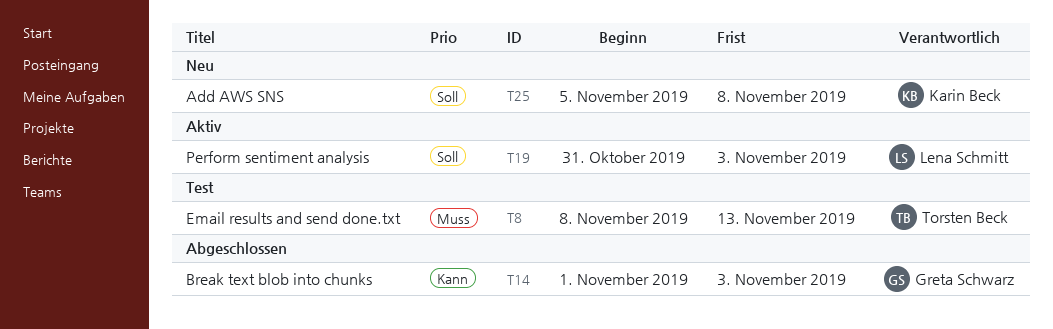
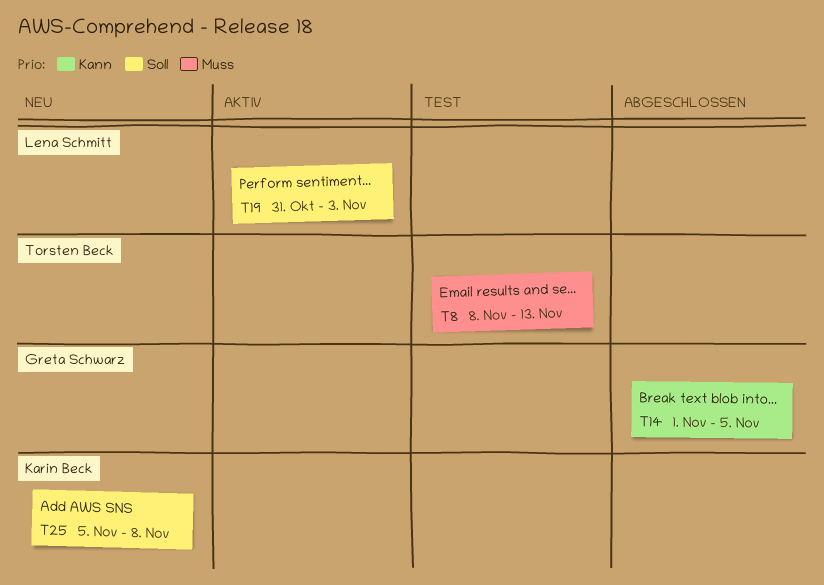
T14, due: Nov 3 -> Nov 5

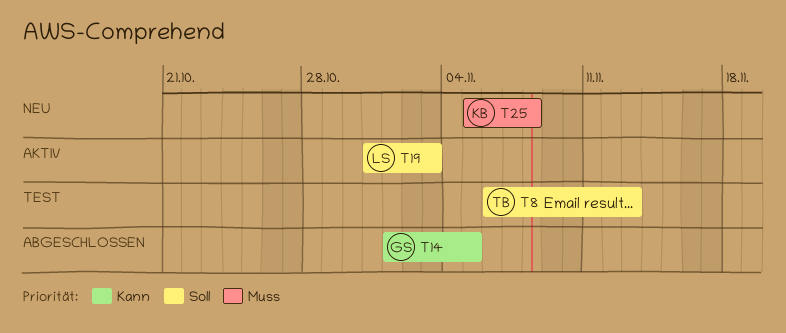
T8, priority: Muss -> Soll
T8, start: Nov 8 -> Nov 6
T25, priority: Soll -> Muss

